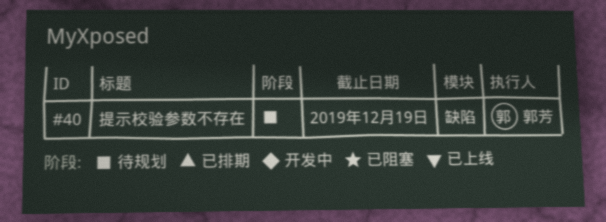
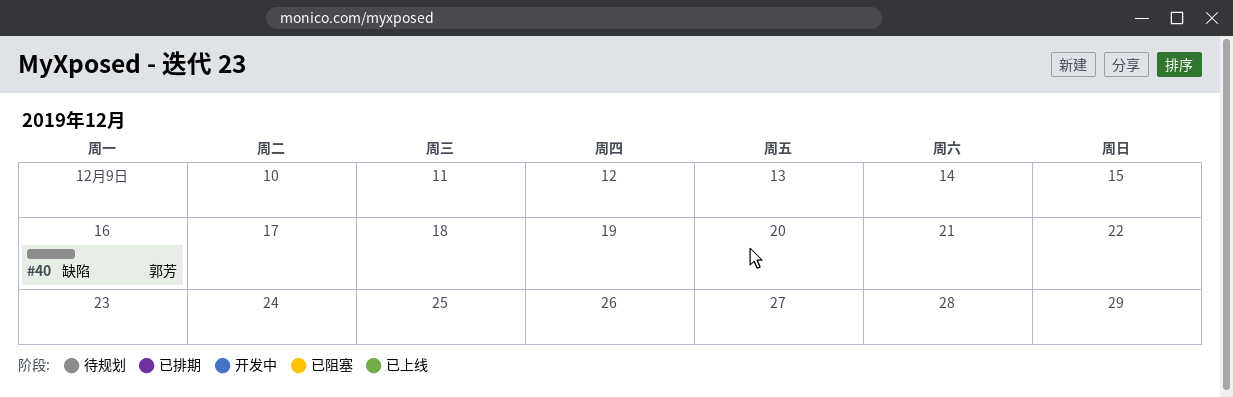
#40, due: Dec 19 -> Dec 16

